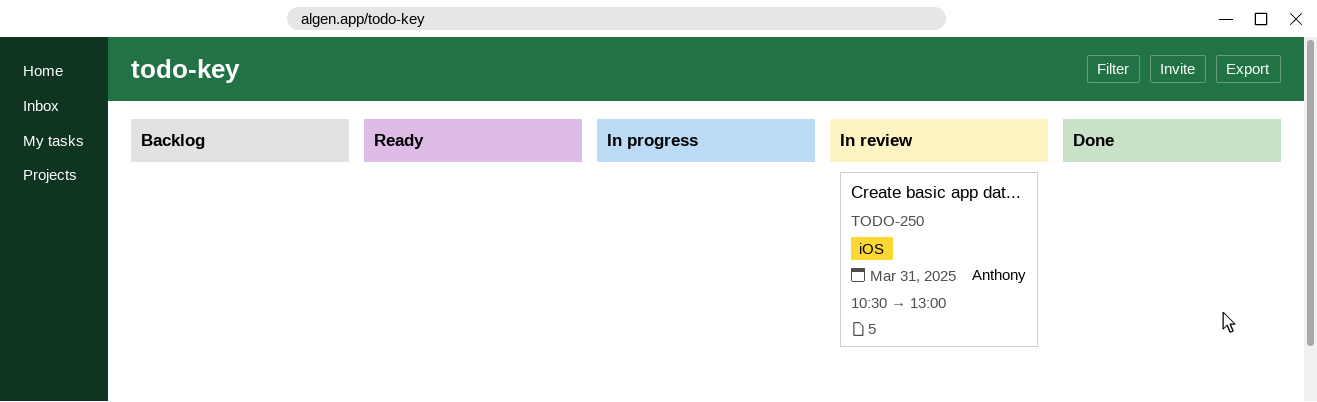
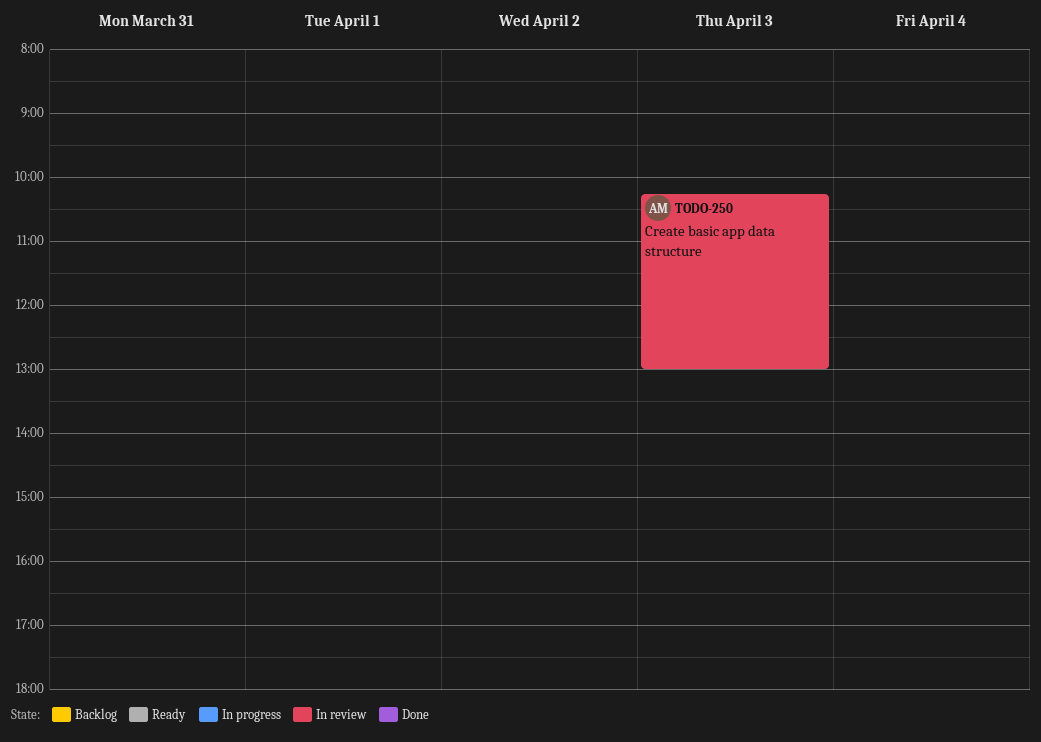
TODO-250, day: Mar 31 -> Apr 3
TODO-250, begins: 10:30 -> 10:15

